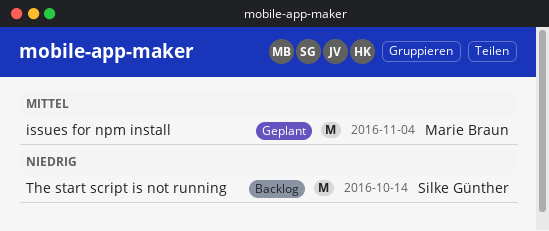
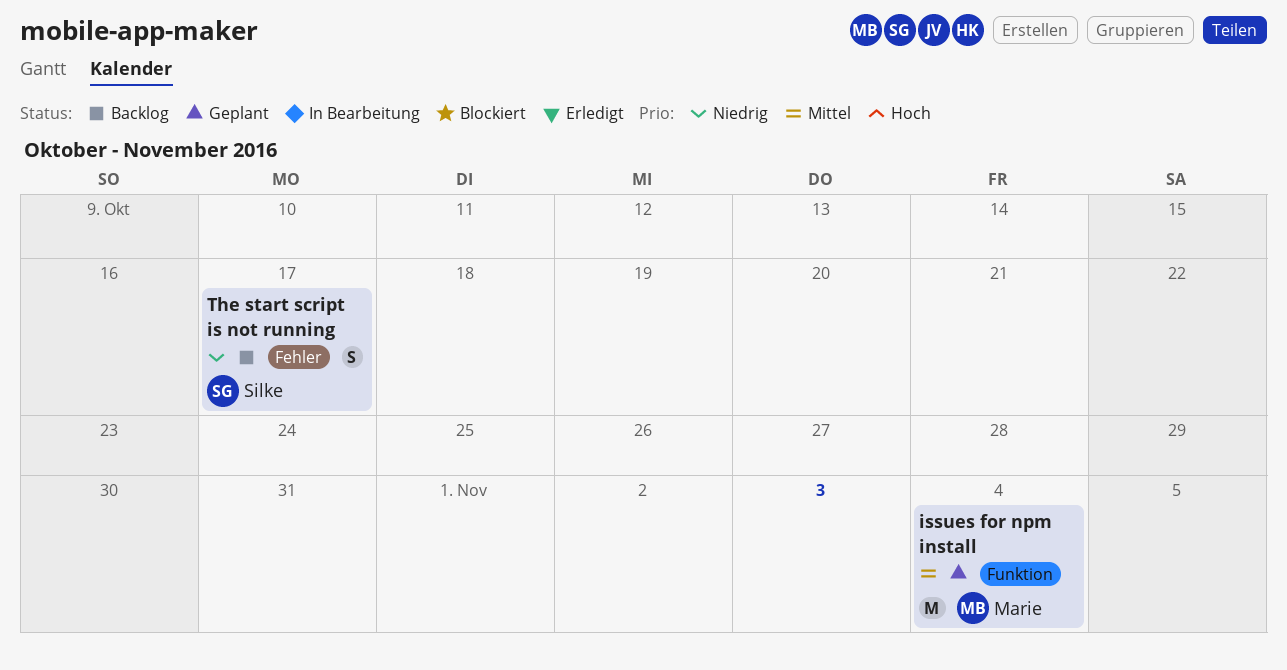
The start script is not running, estimate: M -> S
The start script is not running, due: Oct 14 -> Oct 17

